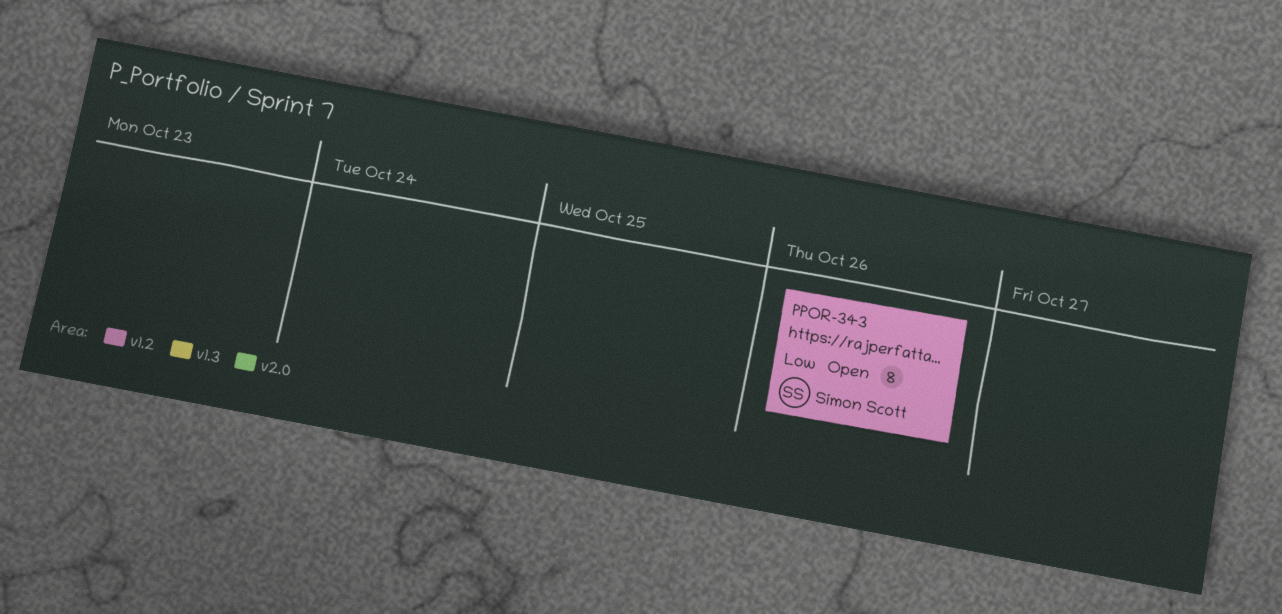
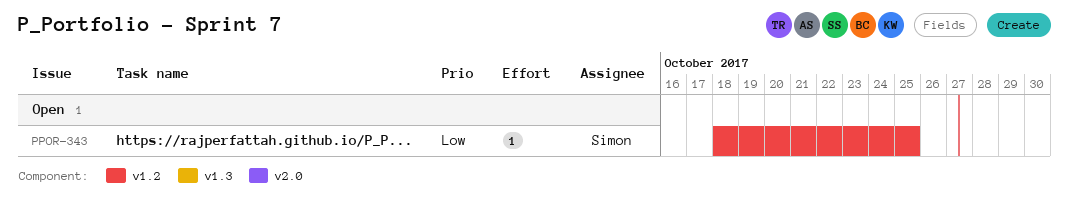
PPOR-343, estimate: 8 -> 1
PPOR-343, due: Oct 26 -> Oct 25

